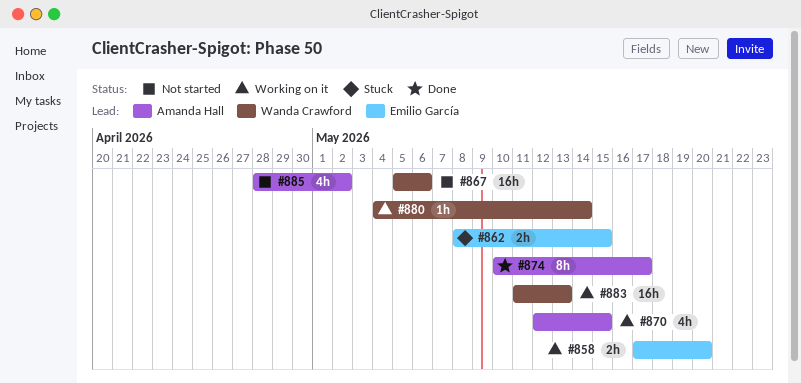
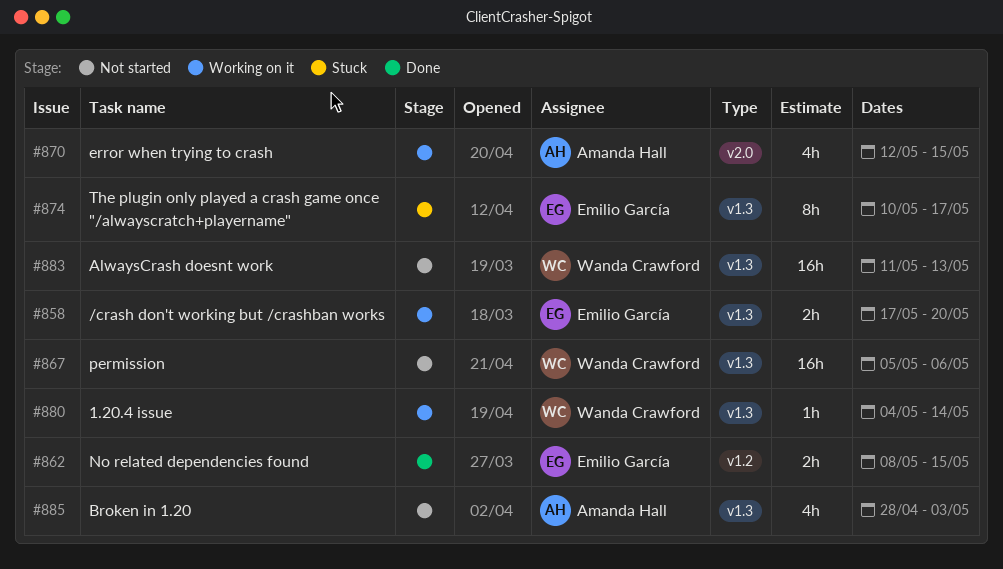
#862, status: Stuck -> Done
#874, status: Done -> Stuck
#874, owner: Amanda Hall -> Emilio García
#883, status: Working on it -> Not started
#885, due: May 2 -> May 3

